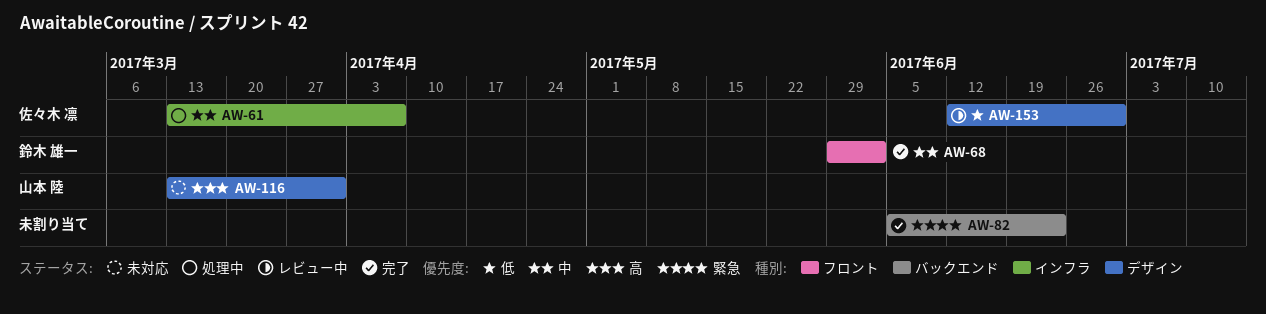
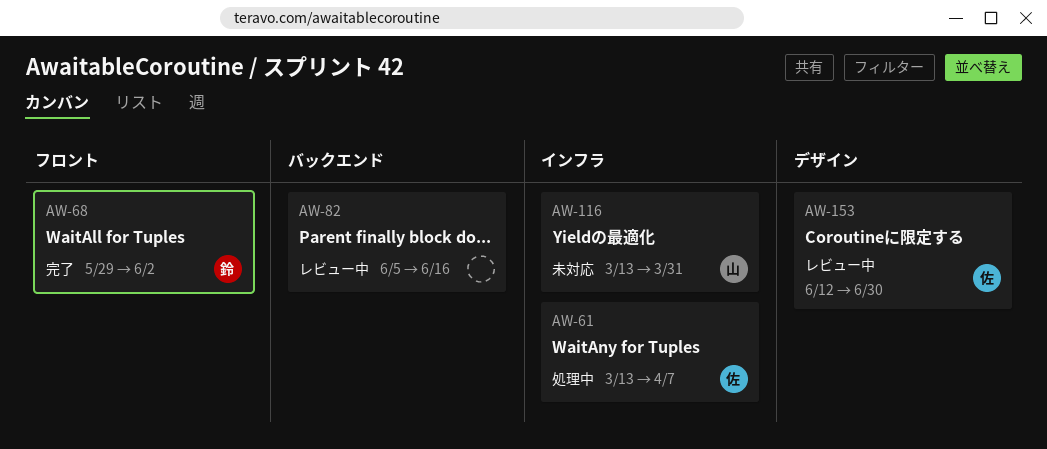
AW-82, status: 完了 -> レビュー中
AW-82, due: Jun 23 -> Jun 16
AW-116, label: デザイン -> インフラ

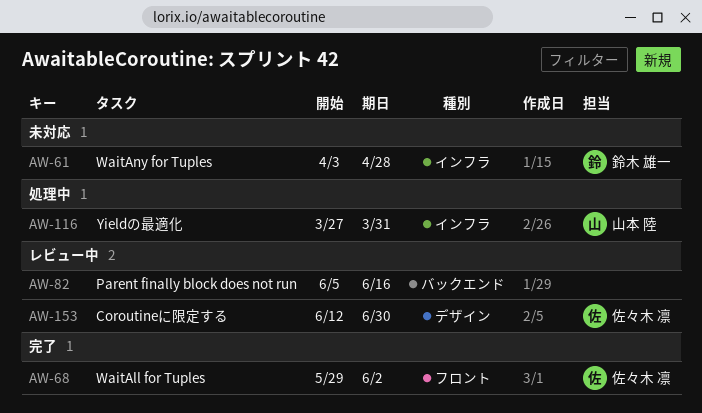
AW-61, status: 処理中 -> 未対応
AW-61, owner: 佐々木 凛 -> 鈴木 雄一
AW-61, start: Mar 13 -> Apr 3
AW-61, due: Apr 7 -> Apr 28
AW-68, owner: 鈴木 雄一 -> 佐々木 凛
AW-116, status: 未対応 -> 処理中
AW-116, start: Mar 13 -> Mar 27

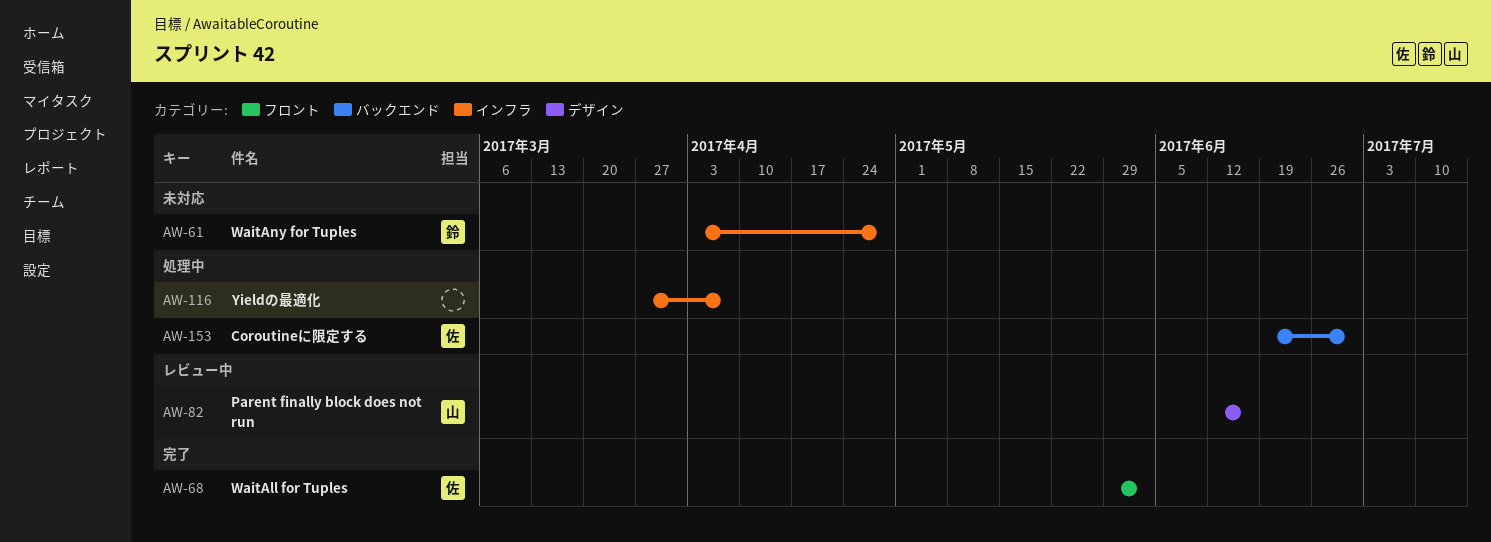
AW-82, owner: none -> 山本 陸
AW-82, label: バックエンド -> デザイン
AW-82, start: Jun 5 -> Jun 12
AW-116, owner: 山本 陸 -> none
AW-116, due: Mar 31 -> Apr 7
AW-153, status: レビュー中 -> 処理中
AW-153, label: デザイン -> バックエンド
AW-153, start: Jun 12 -> Jun 19

